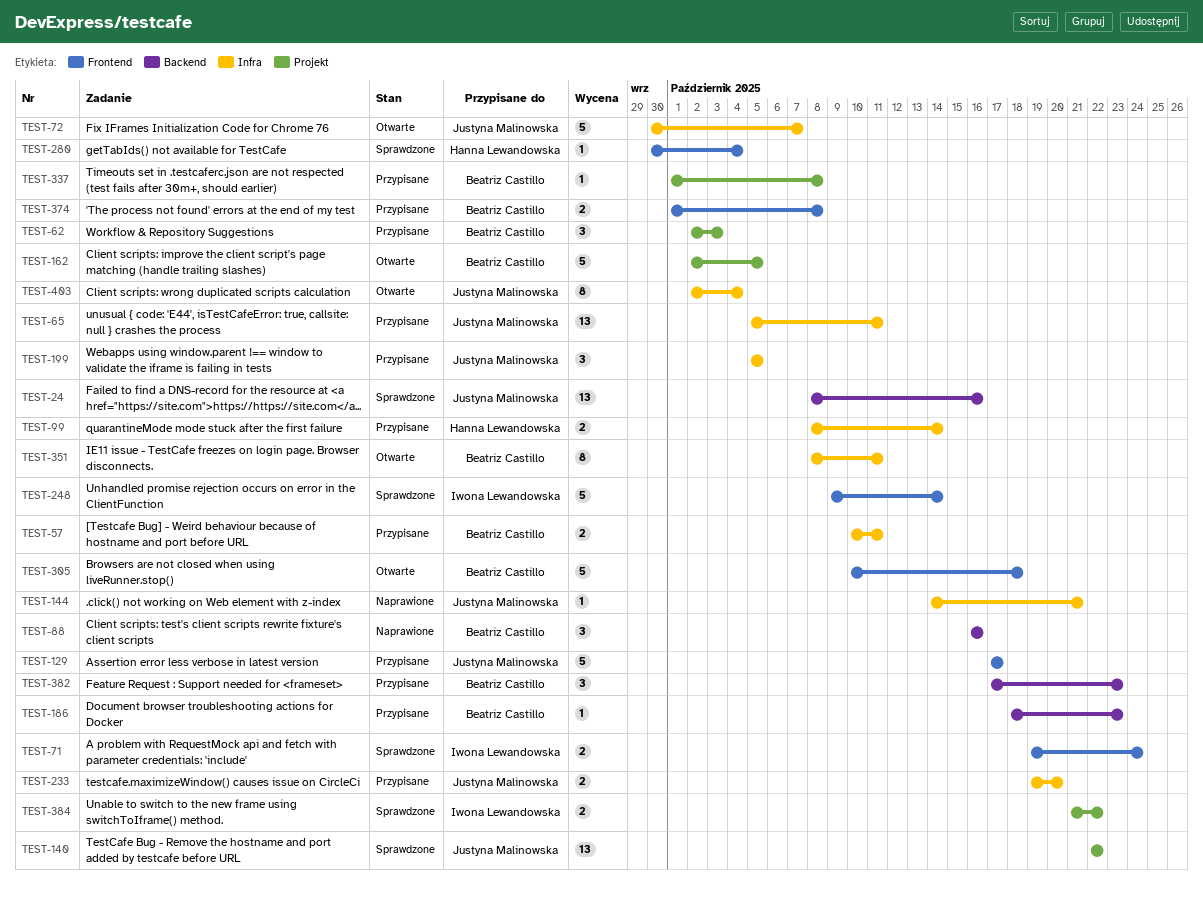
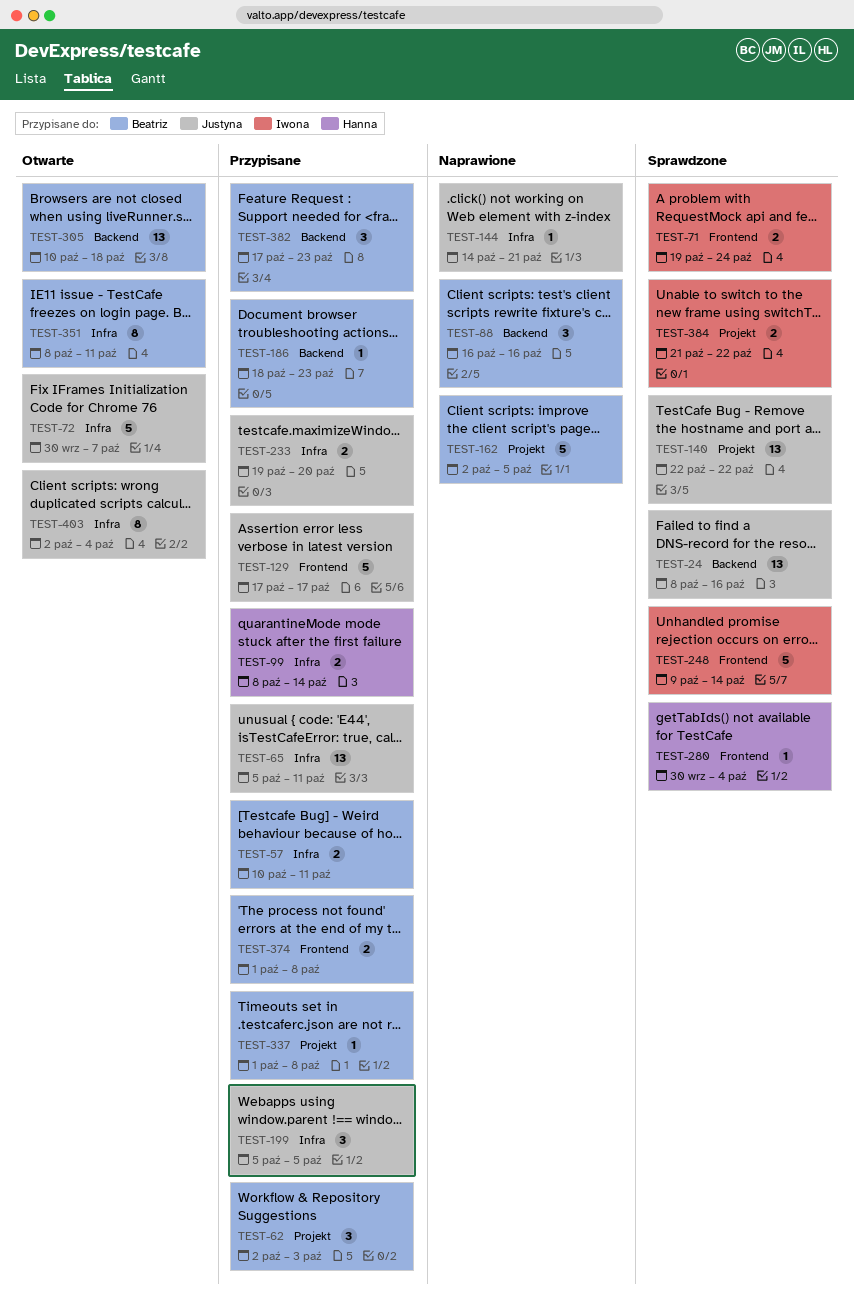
TEST-162, status: Otwarte -> Naprawione
TEST-305, label: Frontend -> Backend
TEST-305, estimate: 5 -> 13

